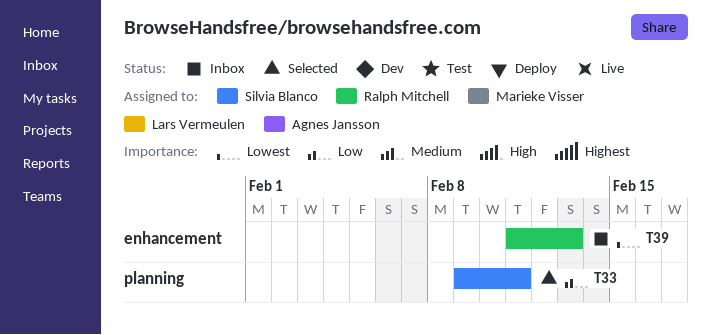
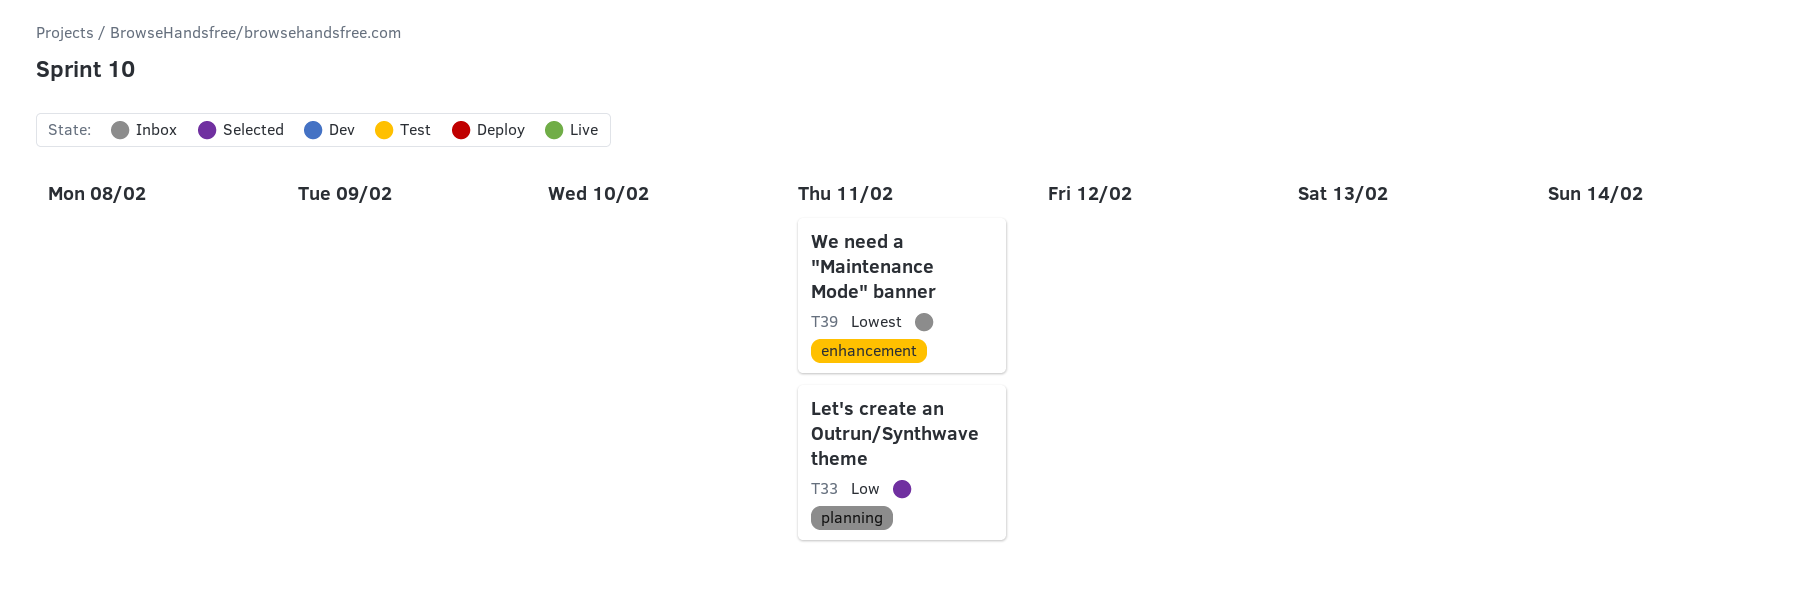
T39, due: Feb 13 -> Feb 11

